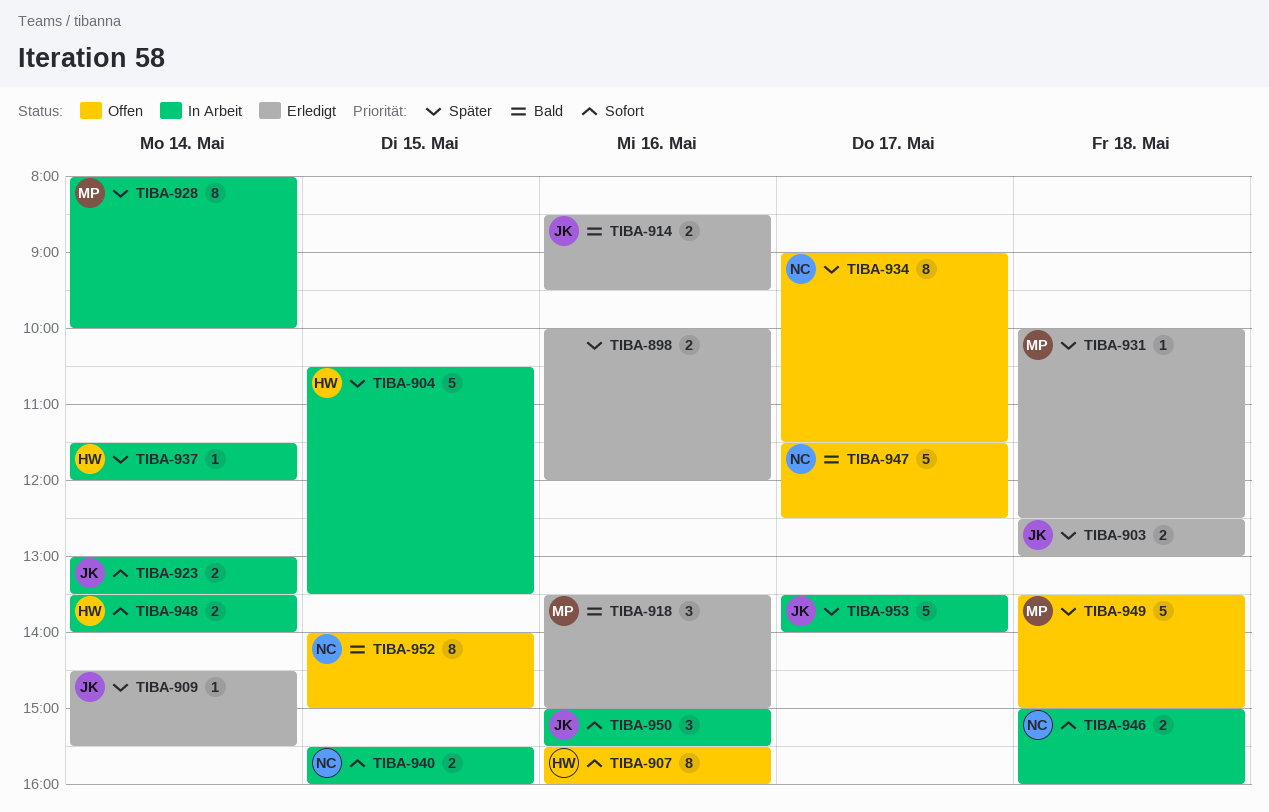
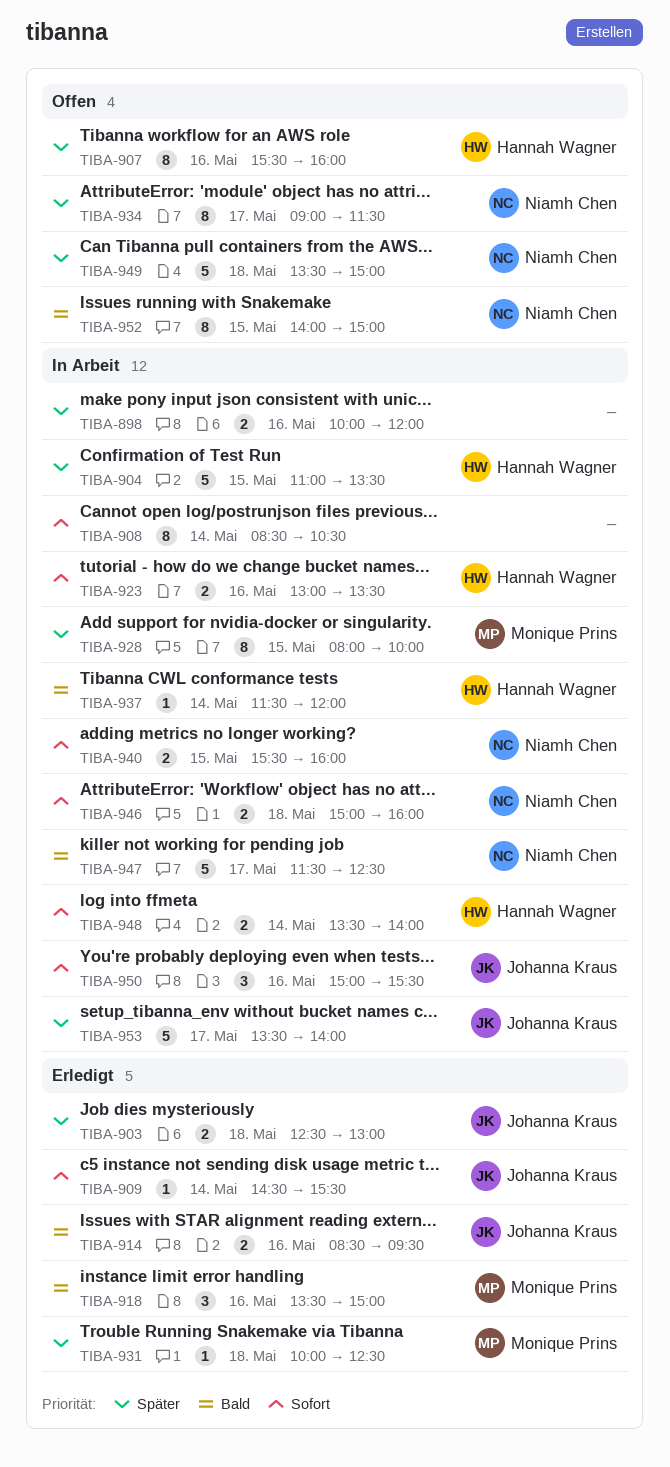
TIBA-898, status: Erledigt -> In Arbeit
TIBA-904, begins: 10:30 -> 11:00
TIBA-907, priority: Sofort -> Später
TIBA-908: none -> present
TIBA-909, priority: Später -> Sofort
TIBA-923, owner: Johanna Kraus -> Hannah Wagner
TIBA-923, day: May 14 -> May 16
TIBA-928, day: May 14 -> May 15
TIBA-937, priority: Später -> Bald
TIBA-947, status: Offen -> In Arbeit
TIBA-949, owner: Monique Prins -> Niamh Chen

